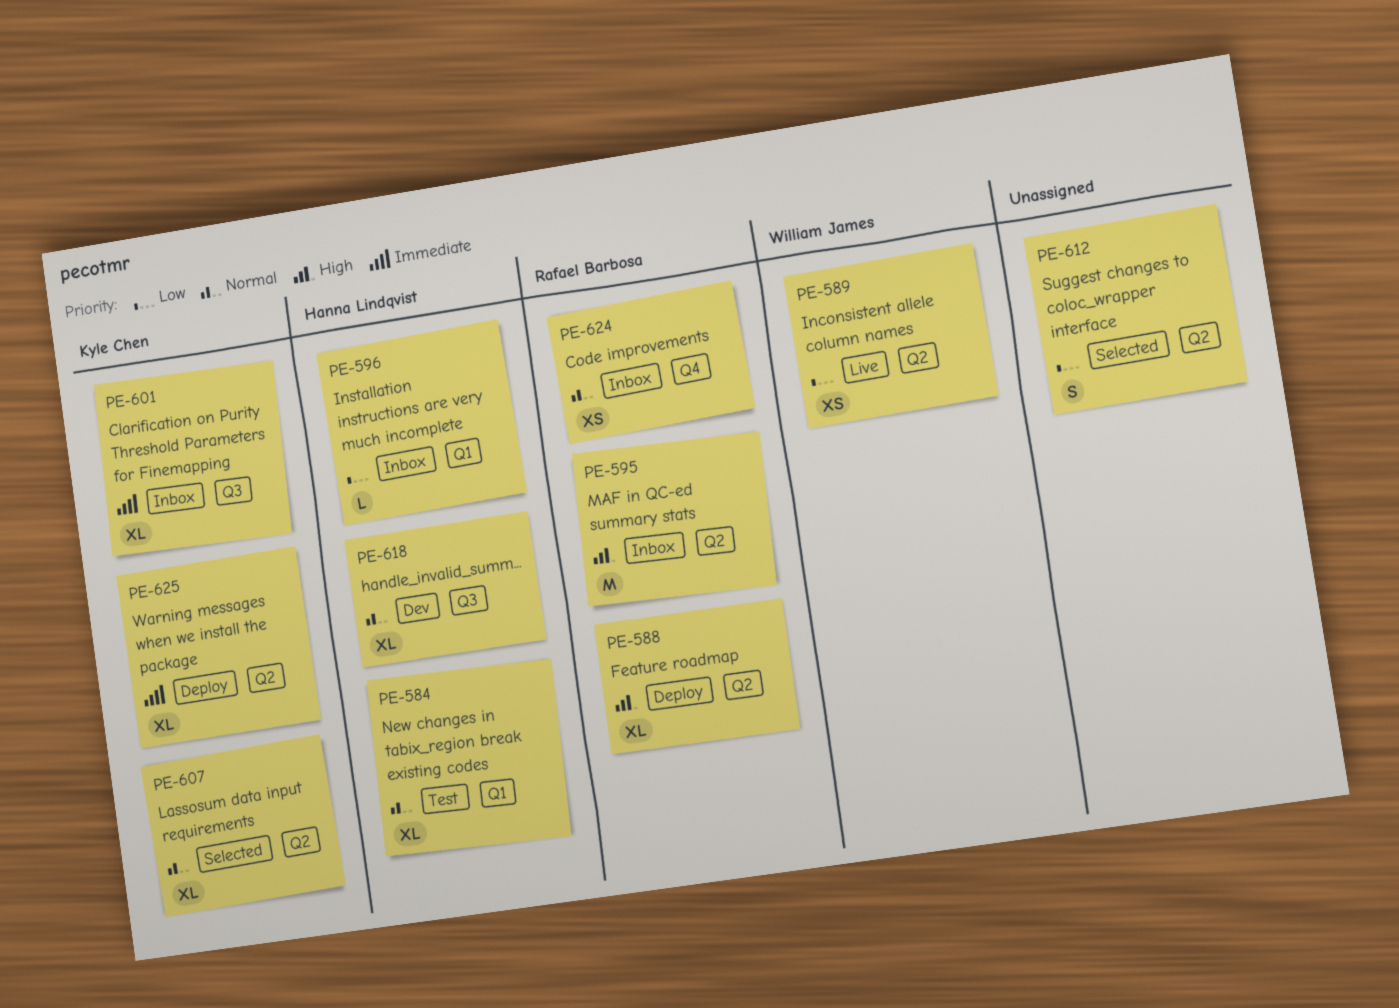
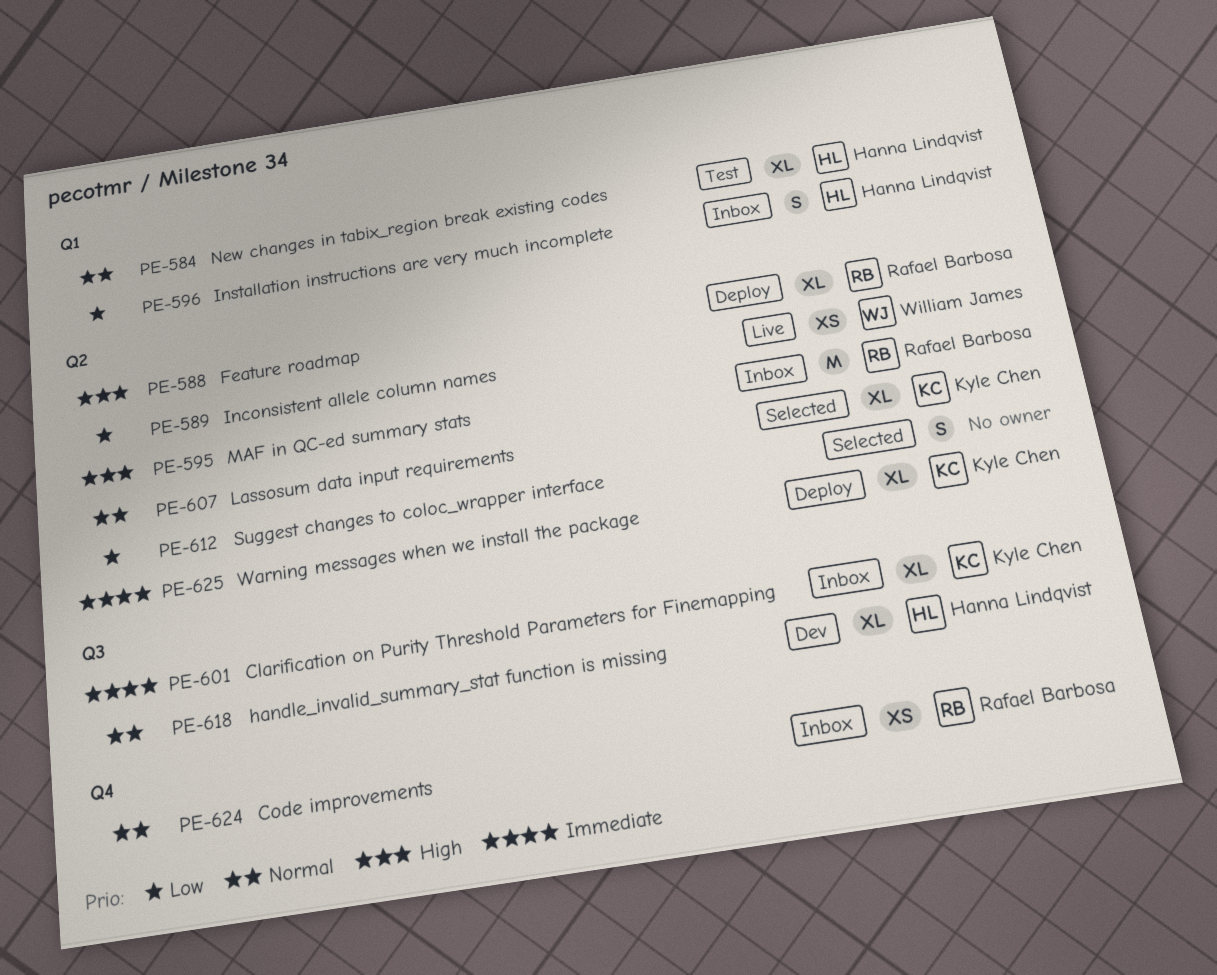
PE-596, estimate: L -> S

